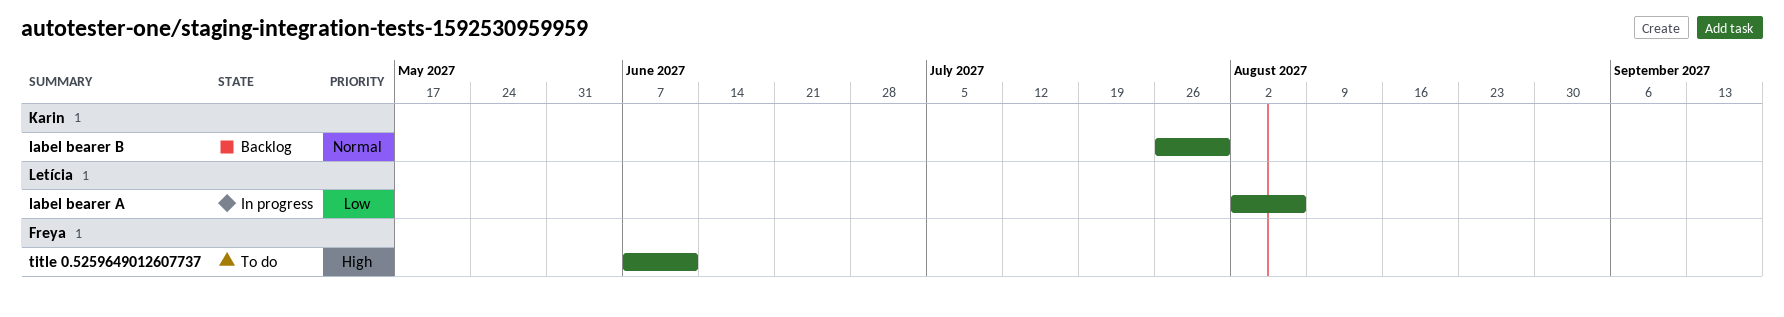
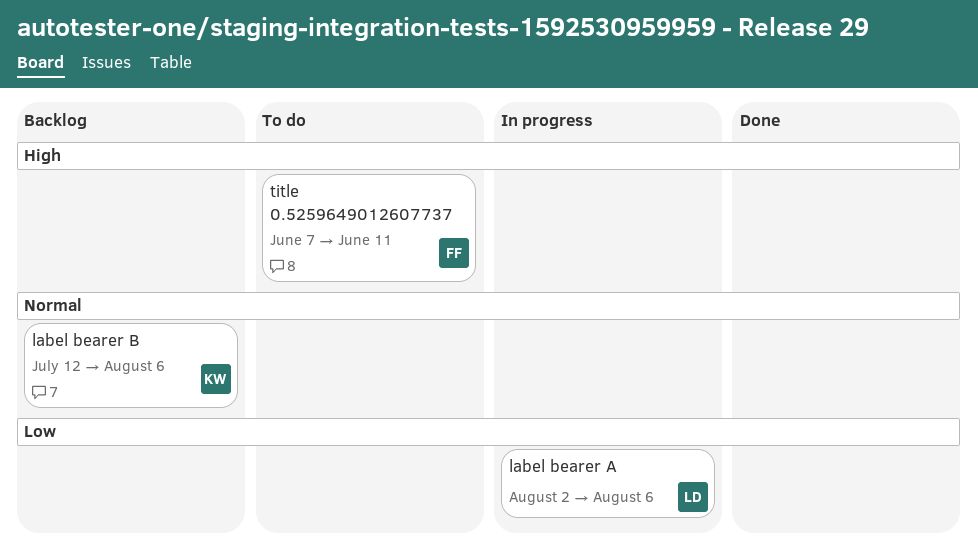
label bearer B, start: Jul 26 -> Jul 12
label bearer B, due: Jul 30 -> Aug 6

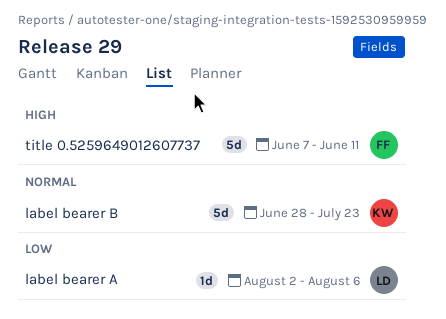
label bearer B, start: Jul 12 -> Jun 28
label bearer B, due: Aug 6 -> Jul 23

